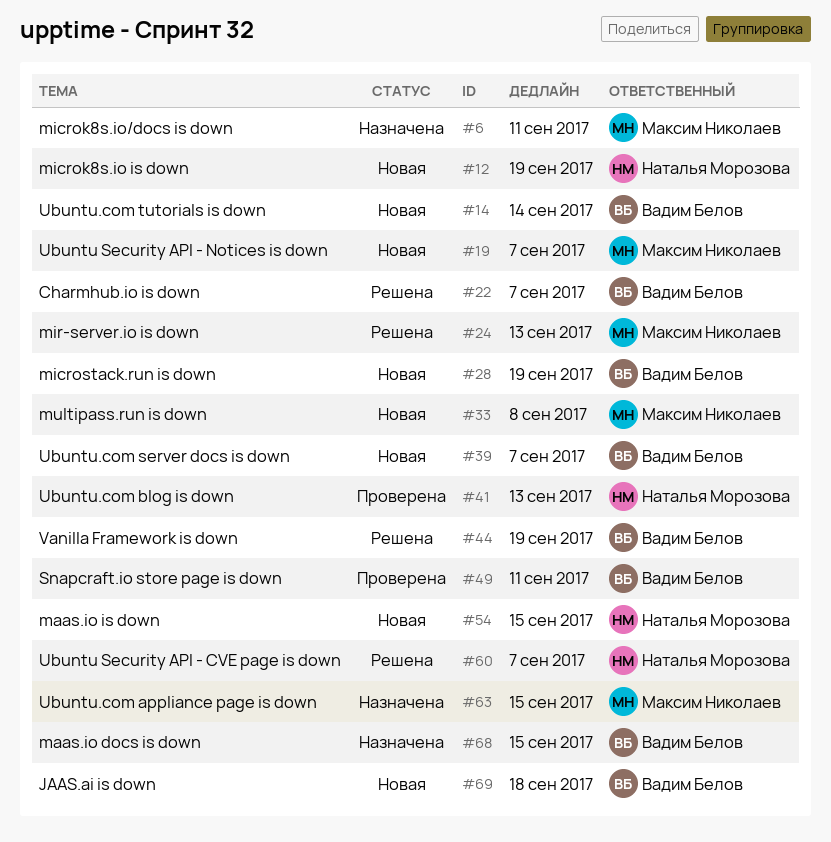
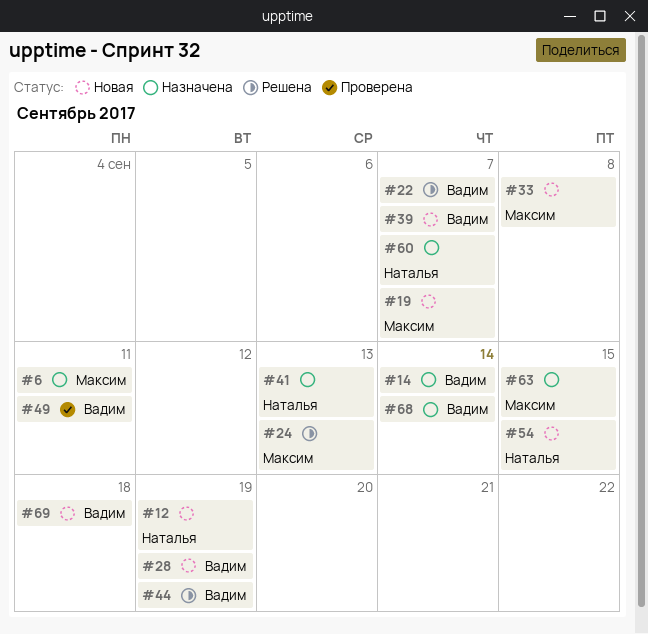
#14, status: Новая -> Назначена
#41, status: Проверена -> Назначена
#60, status: Решена -> Назначена
#68, due: Sep 15 -> Sep 14

